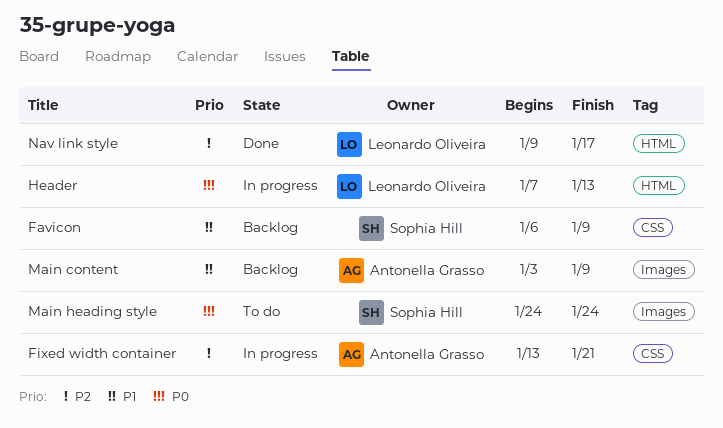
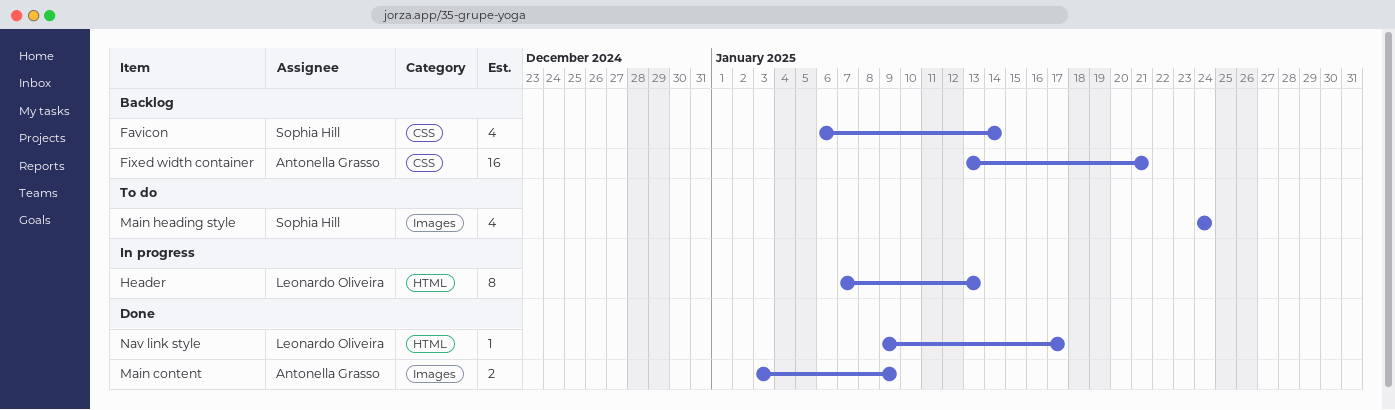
Favicon, due: Jan 9 -> Jan 14
Fixed width container, status: In progress -> Backlog
Main content, status: Backlog -> Done

